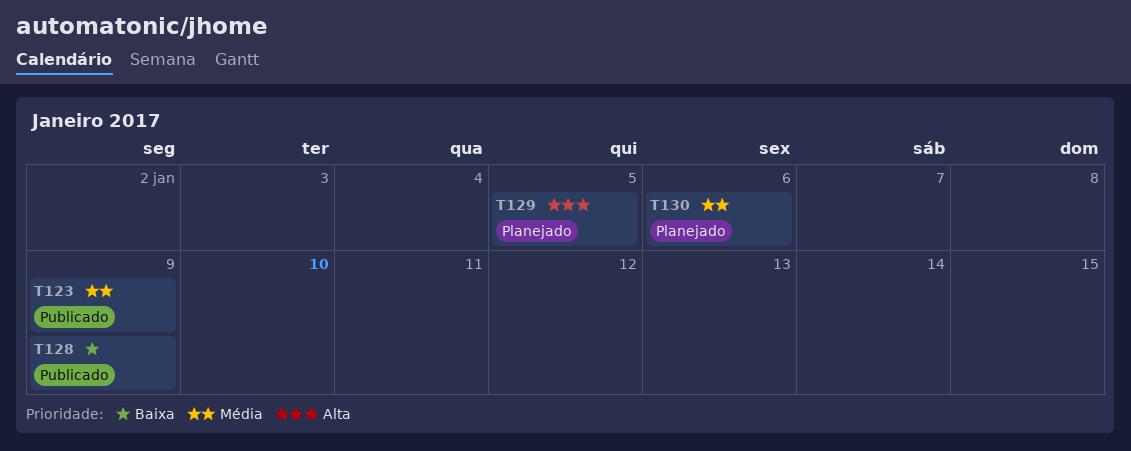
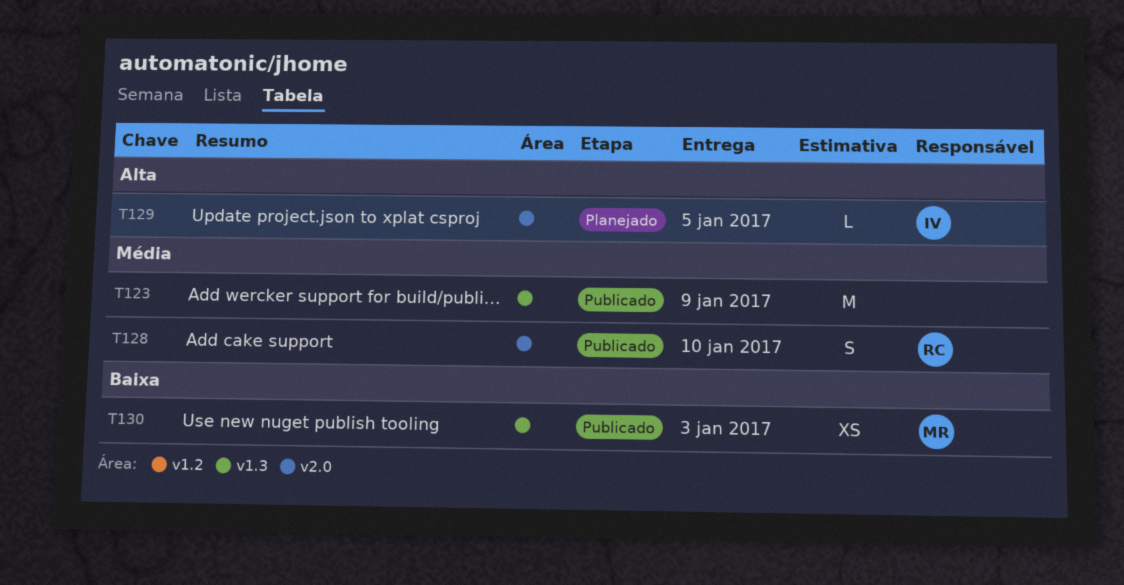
T128, priority: Baixa -> Média
T128, due: Jan 9 -> Jan 10
T130, status: Planejado -> Publicado
T130, priority: Média -> Baixa
T130, due: Jan 6 -> Jan 3

